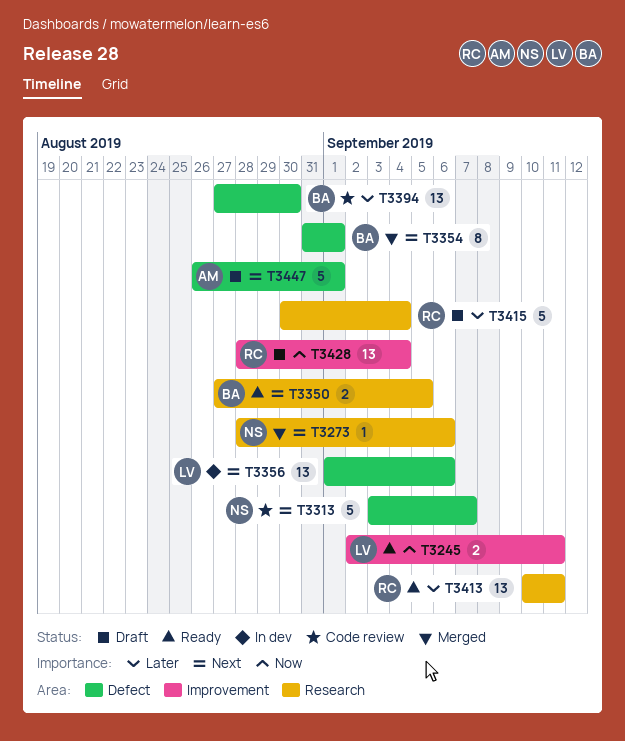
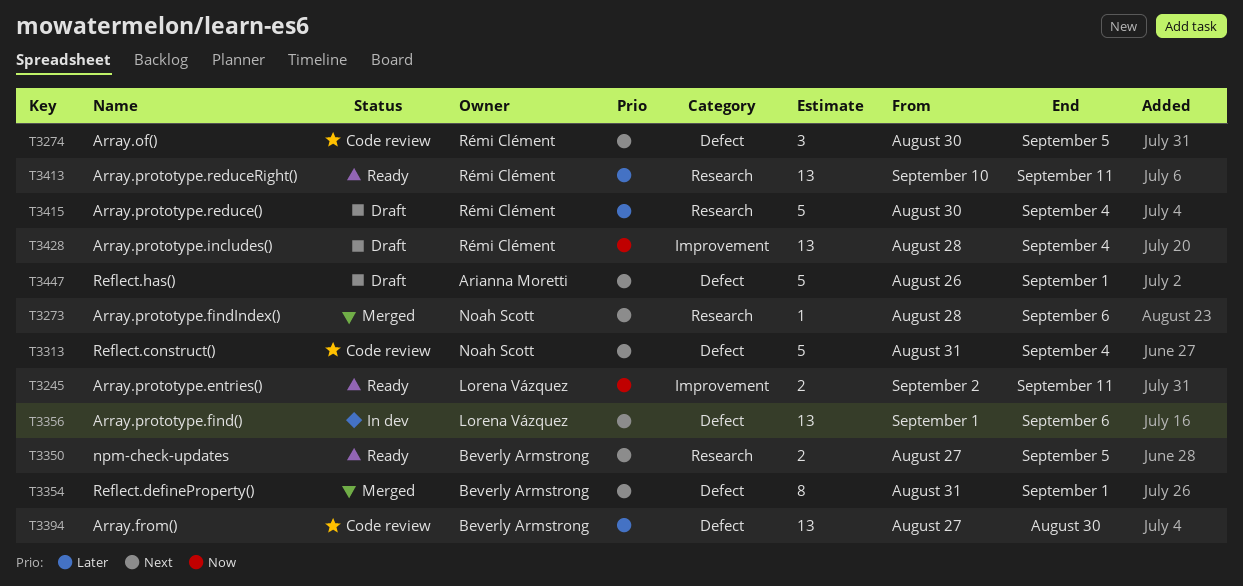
T3274: none -> present
T3313, start: Sep 3 -> Aug 31
T3313, due: Sep 7 -> Sep 4

